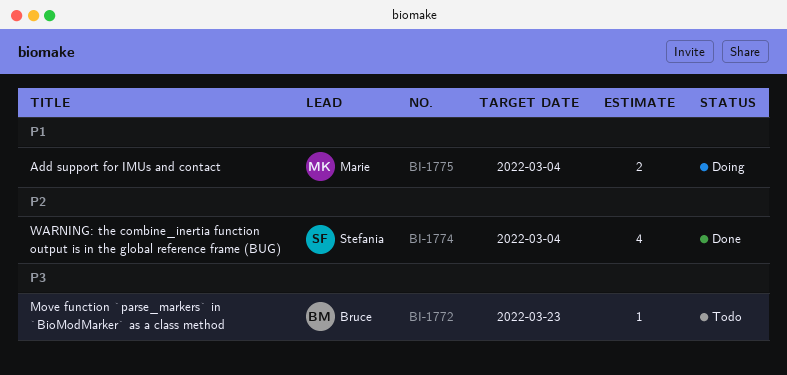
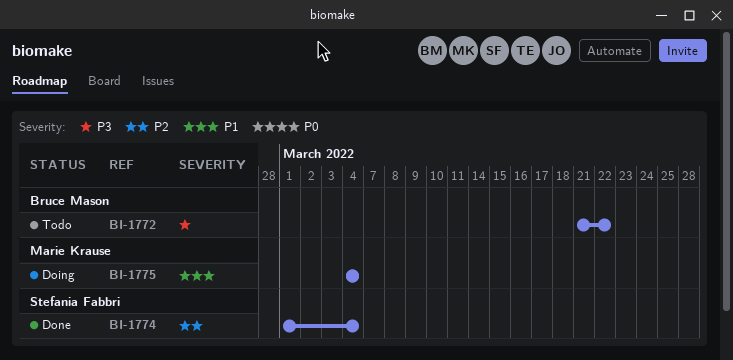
BI-1772, due: Mar 23 -> Mar 22

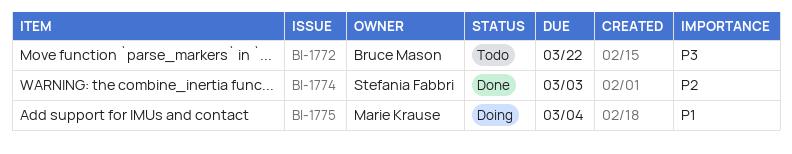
BI-1774, due: Mar 4 -> Mar 3

